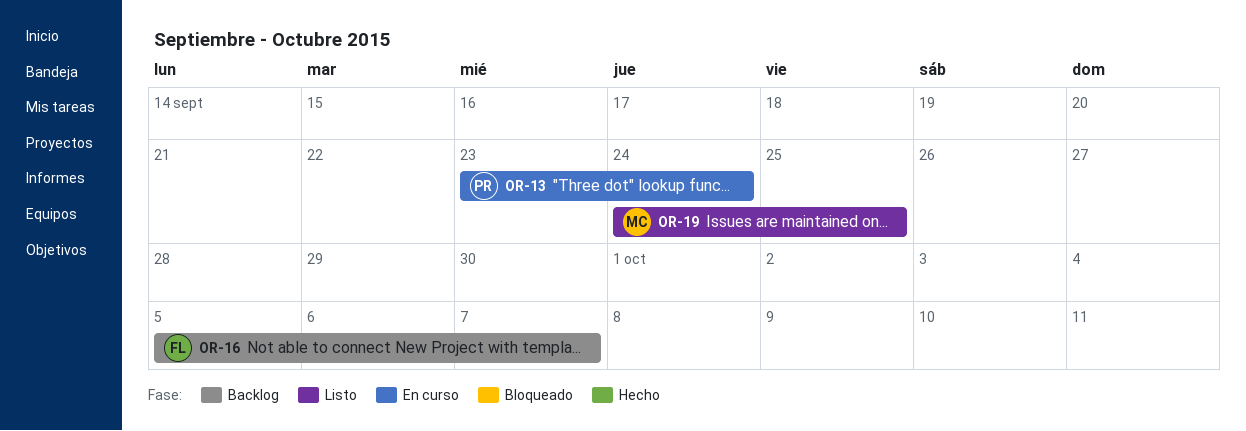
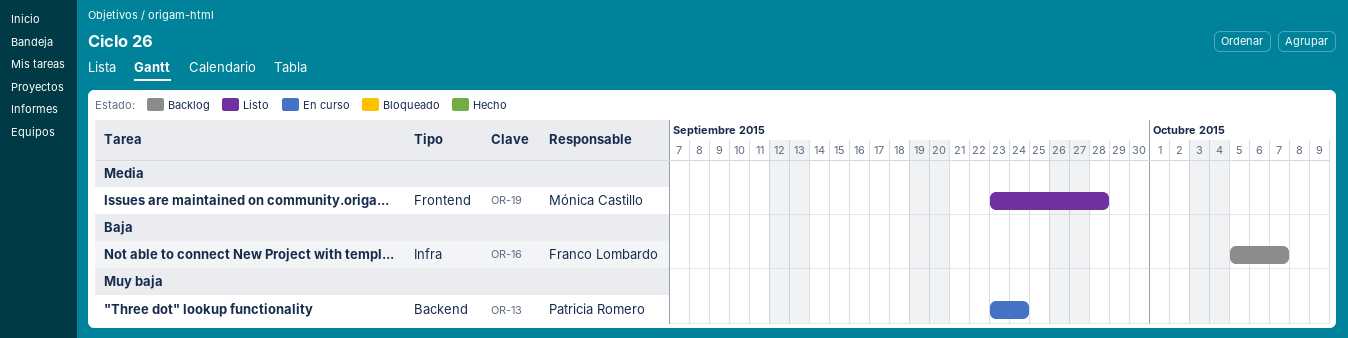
OR-19, start: Sep 24 -> Sep 23
OR-19, due: Sep 25 -> Sep 28

